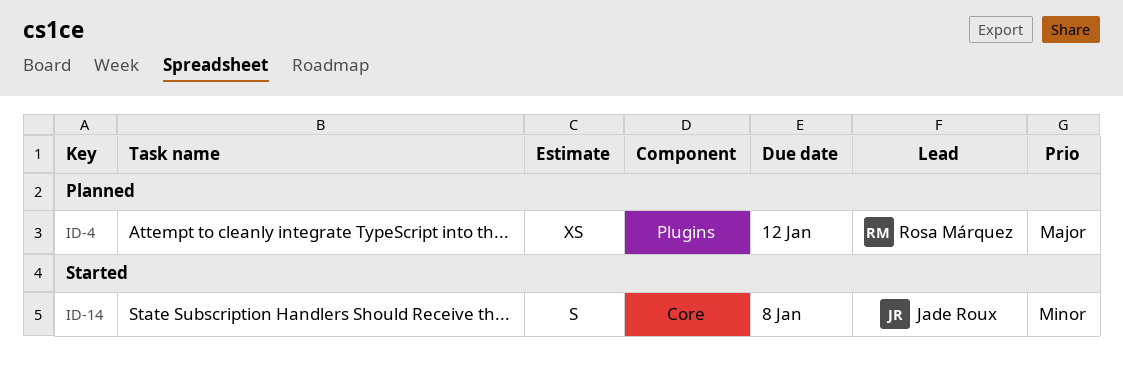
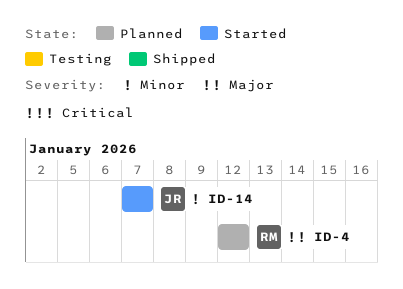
ID-14, due: Jan 8 -> Jan 7

